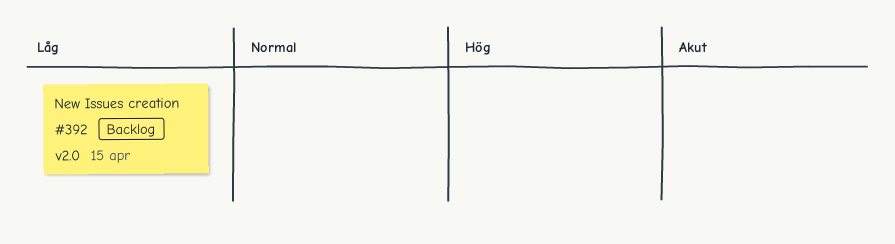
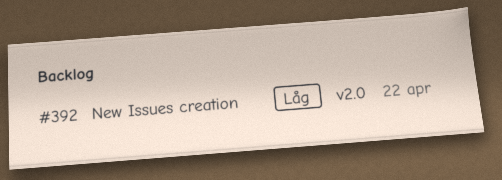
#392, due: Apr 15 -> Apr 22

